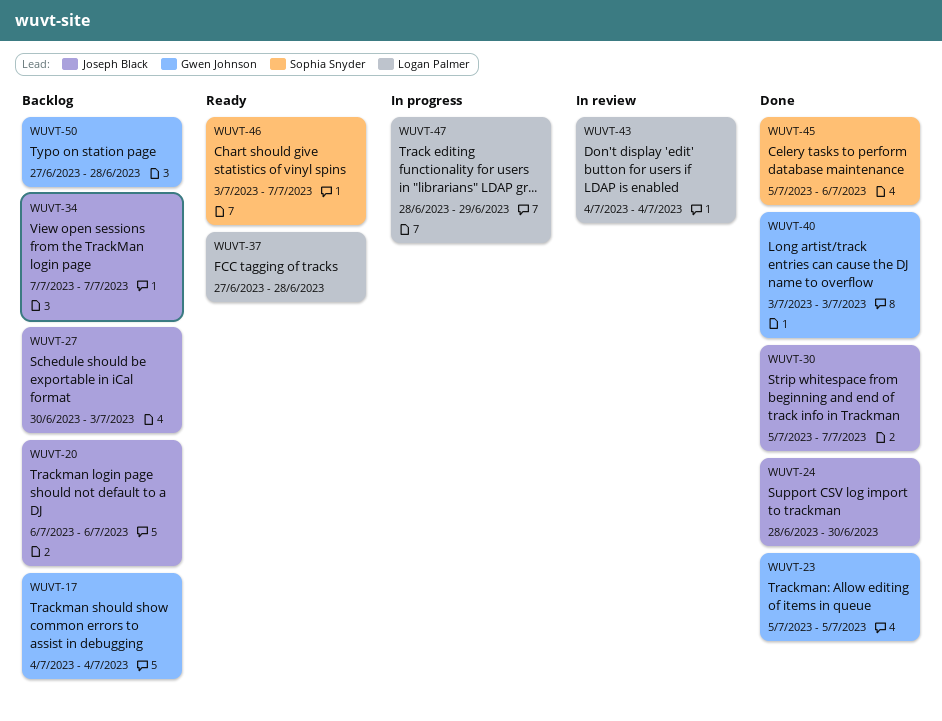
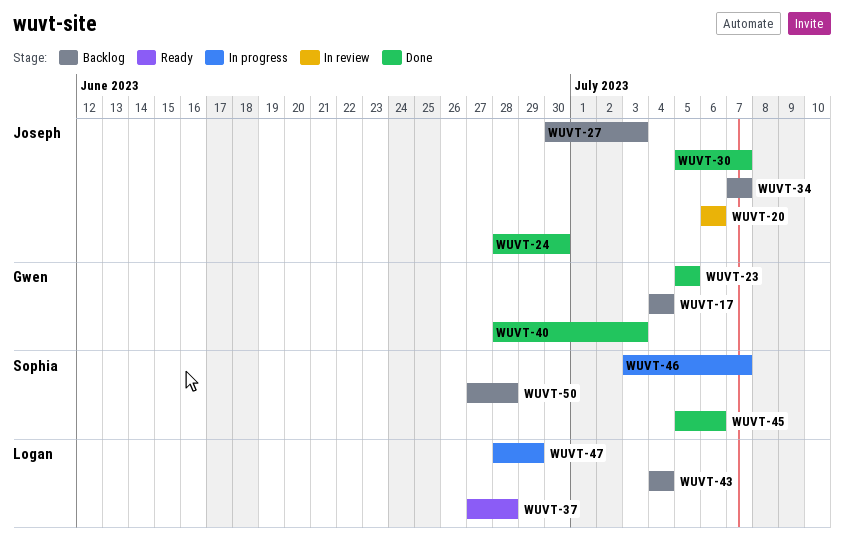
WUVT-20, status: Backlog -> In review
WUVT-40, start: Jul 3 -> Jun 28
WUVT-43, status: In review -> Backlog
WUVT-46, status: Ready -> In progress
WUVT-50, owner: Gwen Johnson -> Sophia Snyder

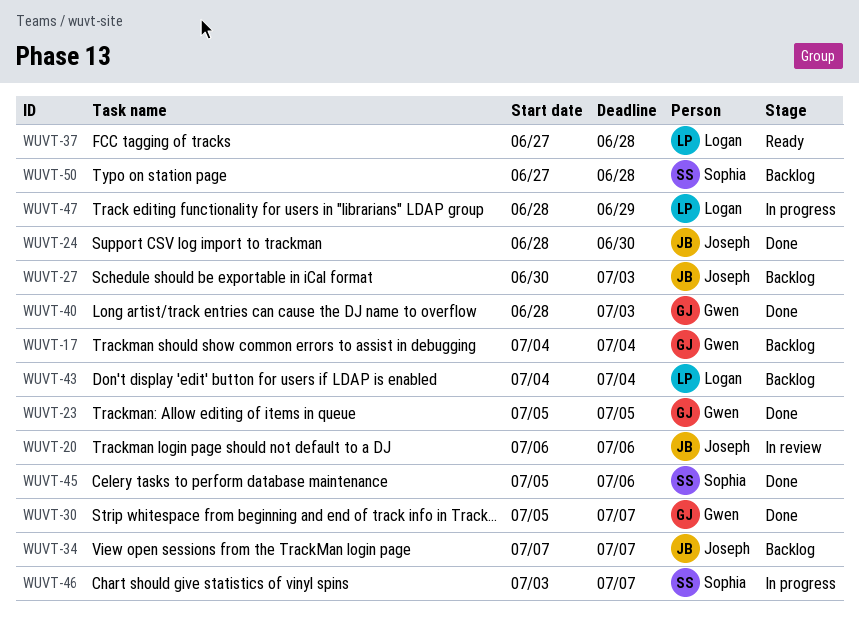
WUVT-30, owner: Joseph -> Gwen

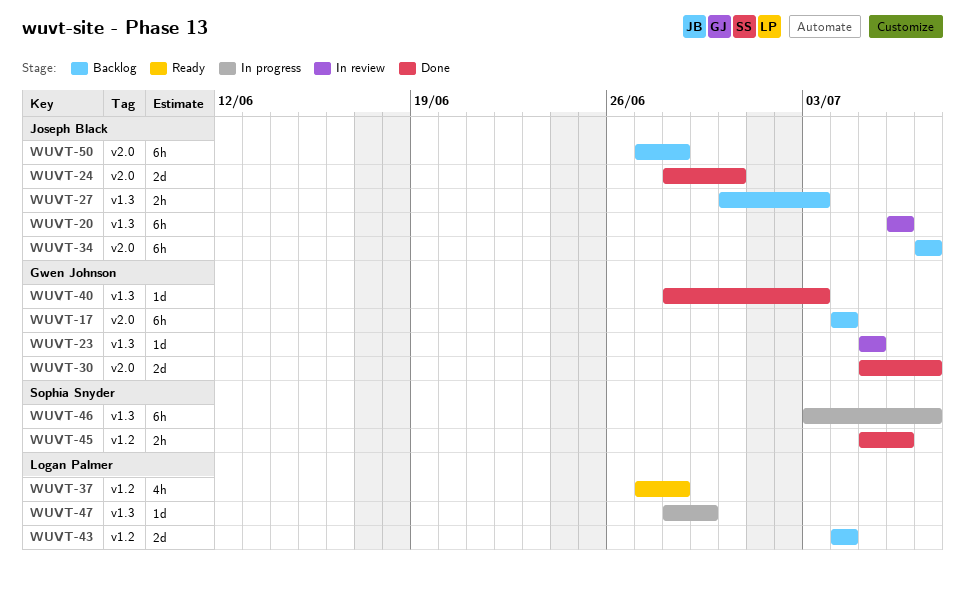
WUVT-23, status: Done -> In review
WUVT-50, owner: Sophia Snyder -> Joseph Black

